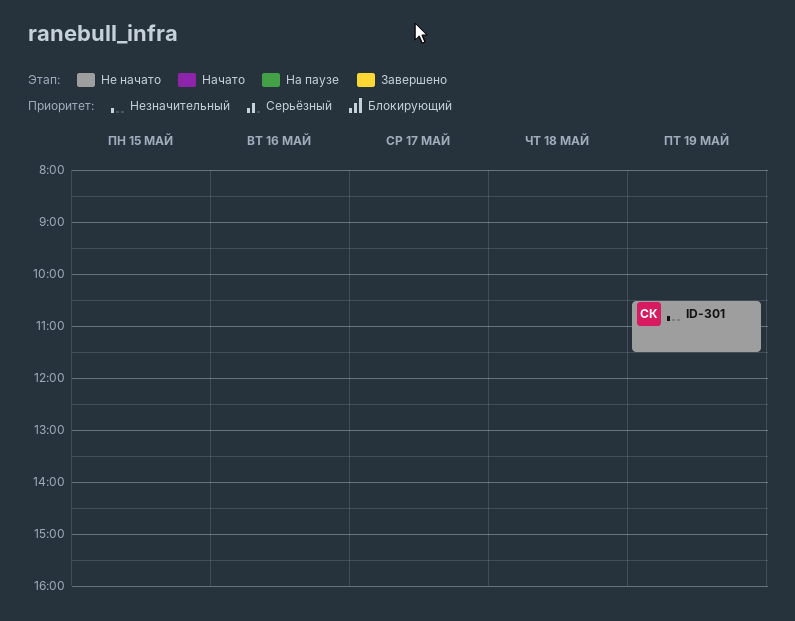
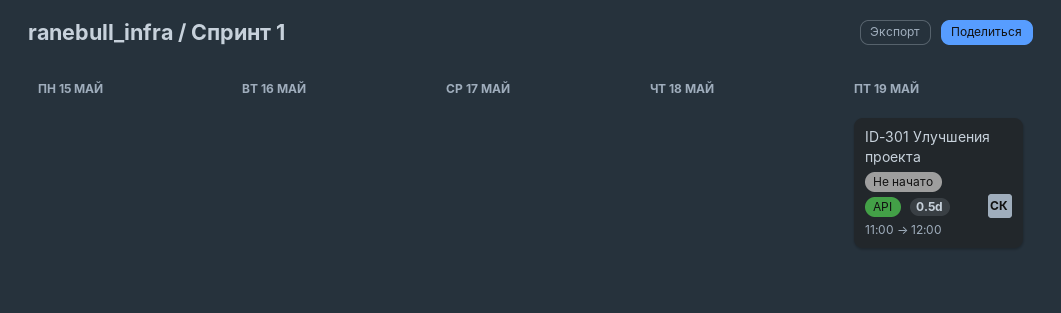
ID-301, begins: 10:30 -> 11:00
ID-301, ends: 11:30 -> 12:00

